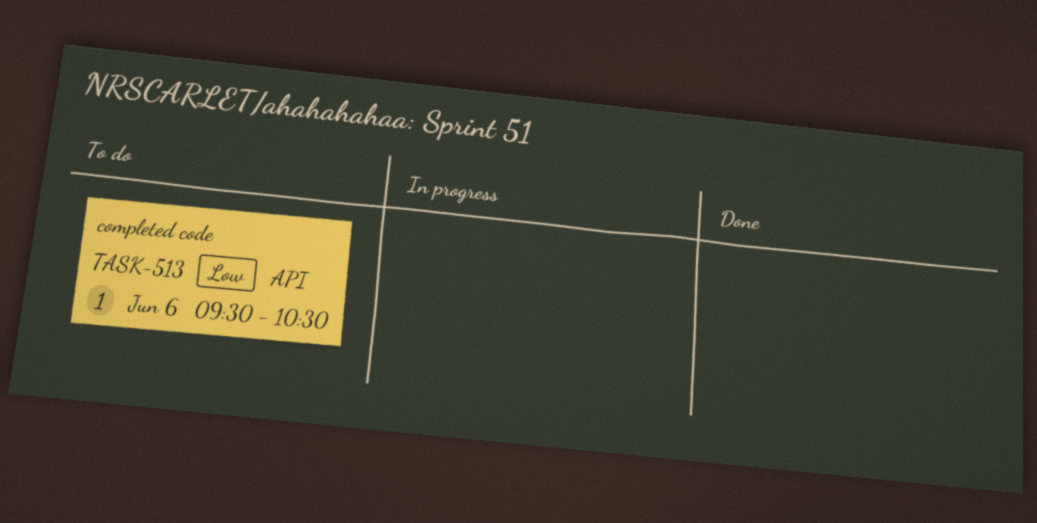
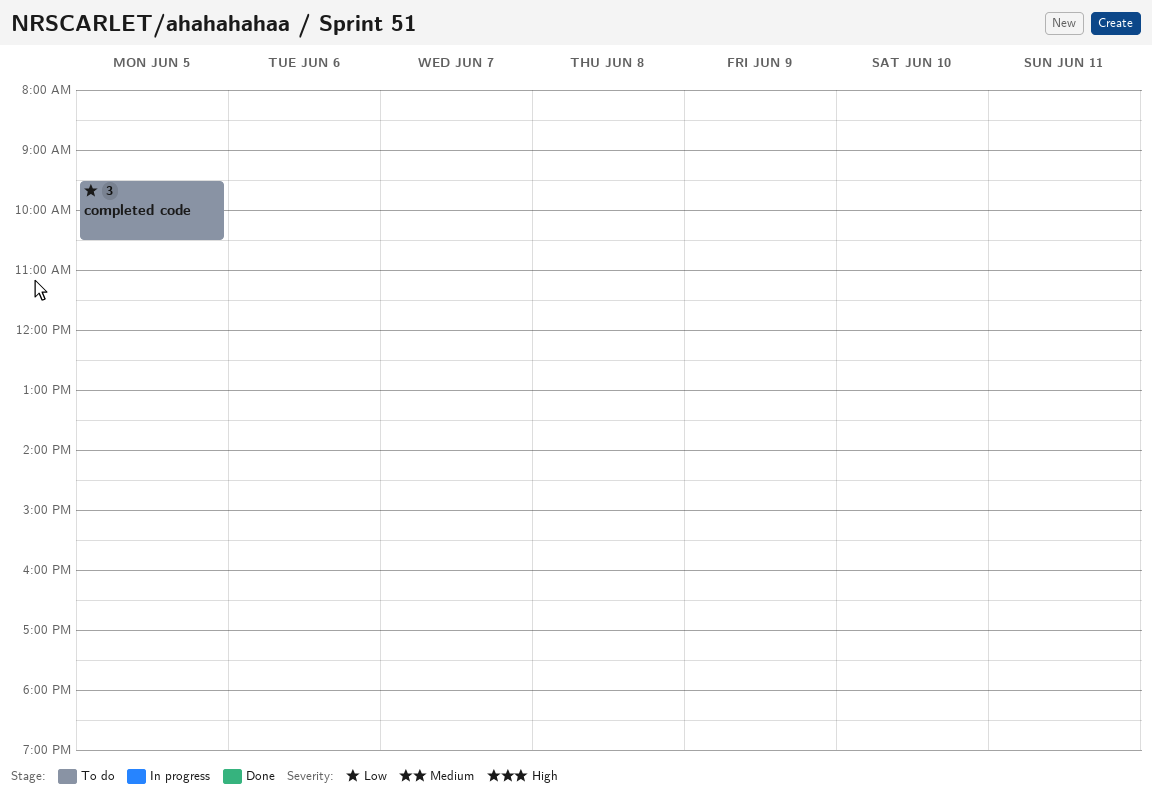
completed code, estimate: 1 -> 3
completed code, day: Jun 6 -> Jun 5

